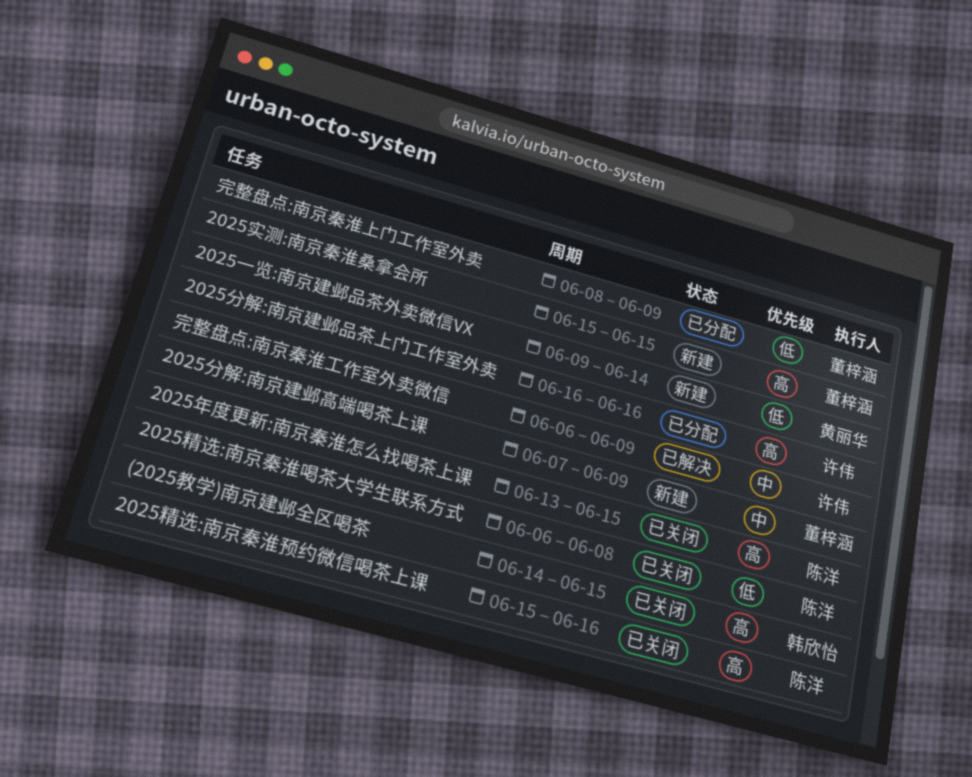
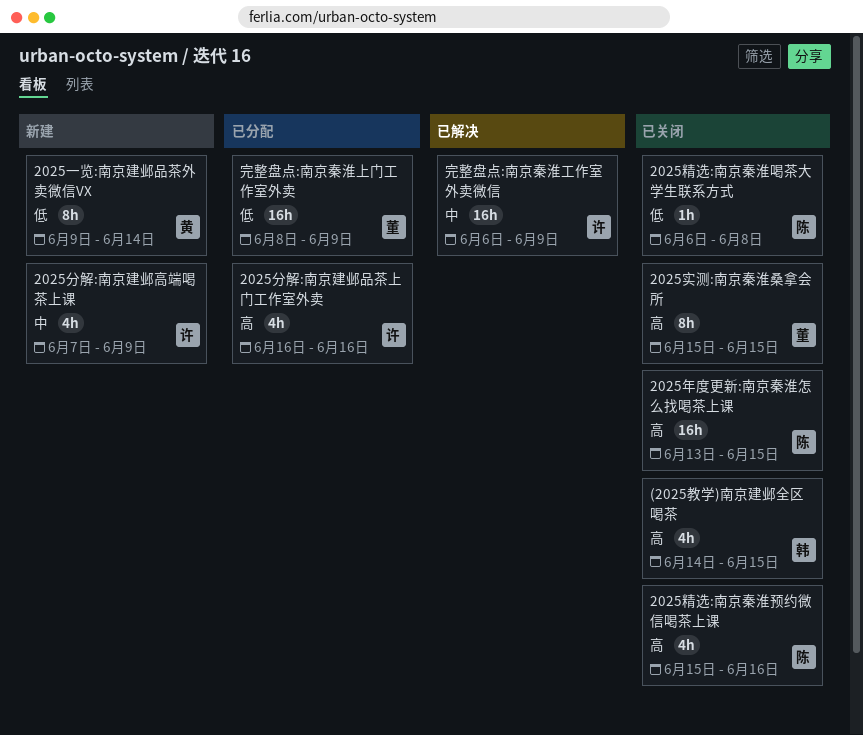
2025分解:南京建邺高端喝茶上课, owner: 董梓涵 -> 许伟
2025实测:南京秦淮桑拿会所, status: 新建 -> 已关闭

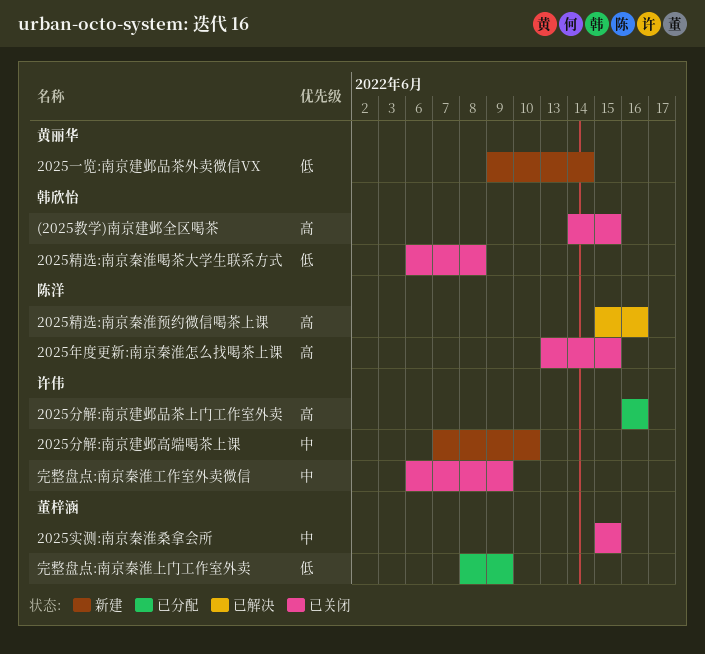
2025分解:南京建邺高端喝茶上课, due: Jun 9 -> Jun 10
2025实测:南京秦淮桑拿会所, priority: 高 -> 中
2025精选:南京秦淮喝茶大学生联系方式, owner: 陈洋 -> 韩欣怡
2025精选:南京秦淮预约微信喝茶上课, status: 已关闭 -> 已解决
完整盘点:南京秦淮工作室外卖微信, status: 已解决 -> 已关闭

